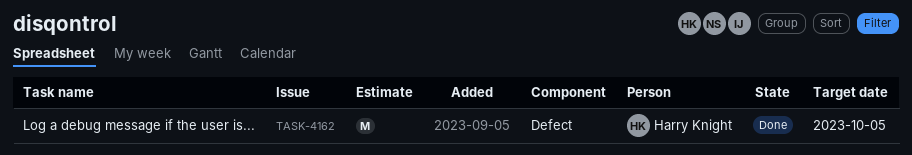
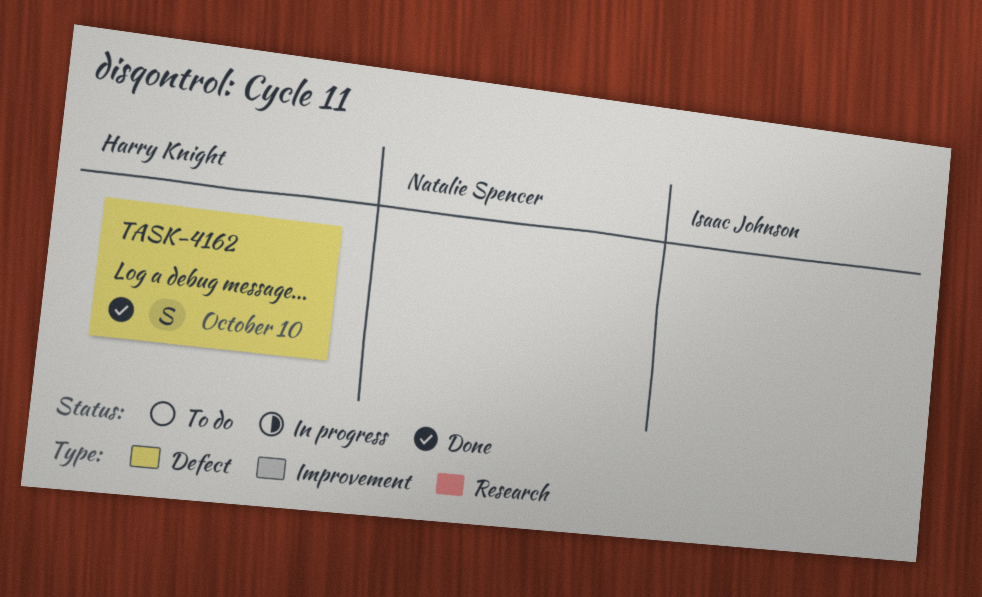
TASK-4162, estimate: M -> S
TASK-4162, due: Oct 5 -> Oct 10

